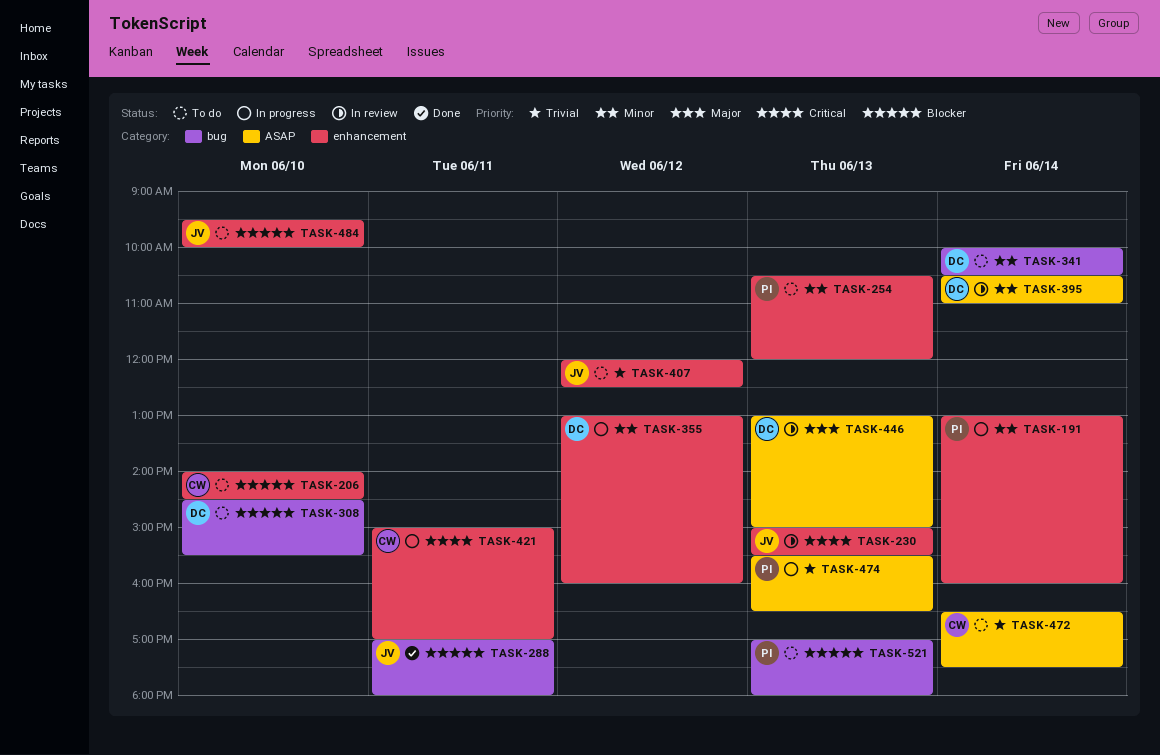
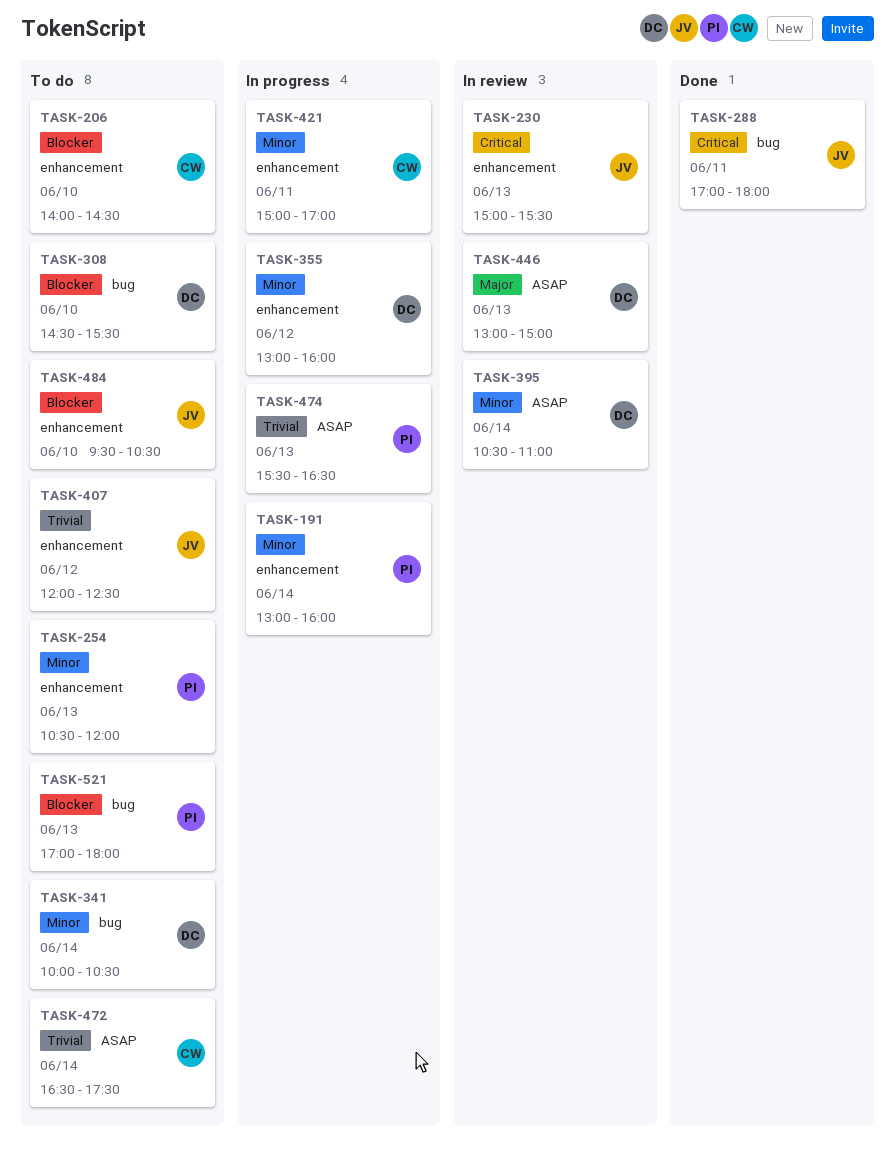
TASK-288, priority: Blocker -> Critical
TASK-421, priority: Critical -> Minor
TASK-484, ends: 10:00 -> 10:30

